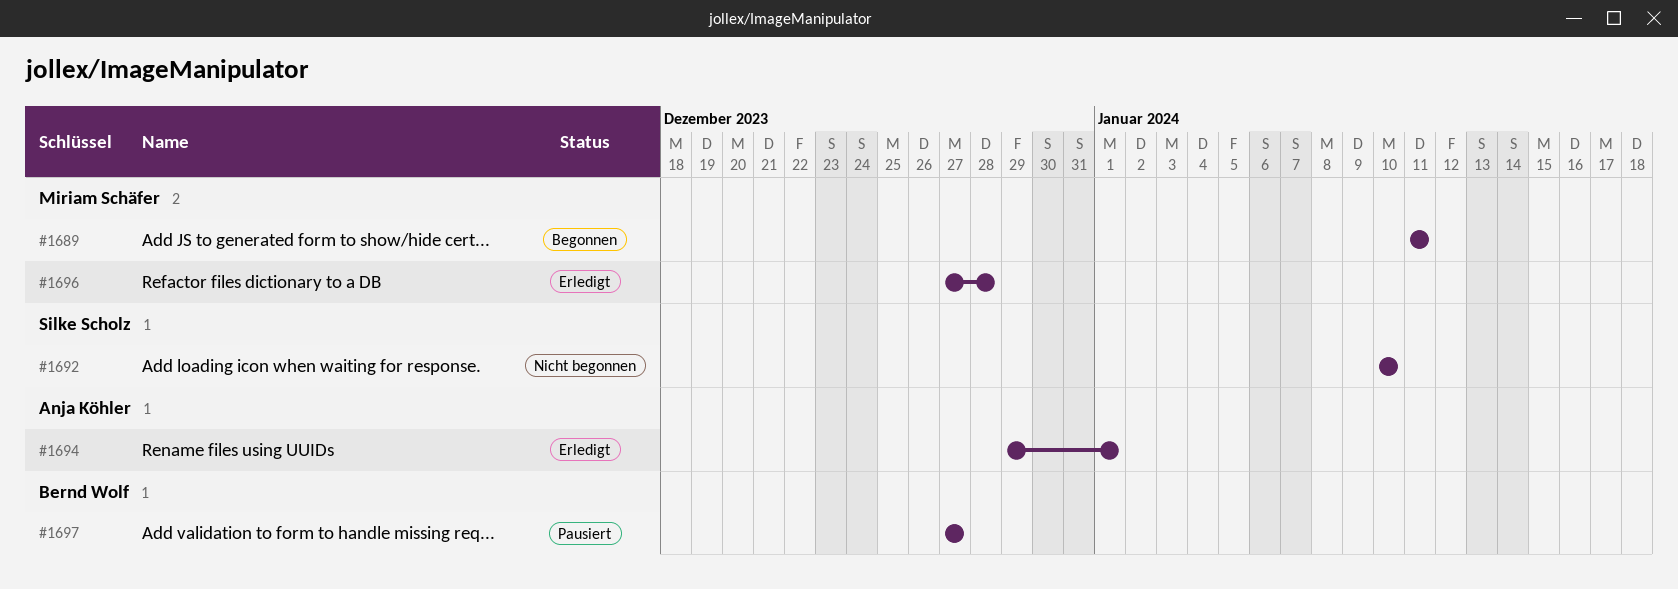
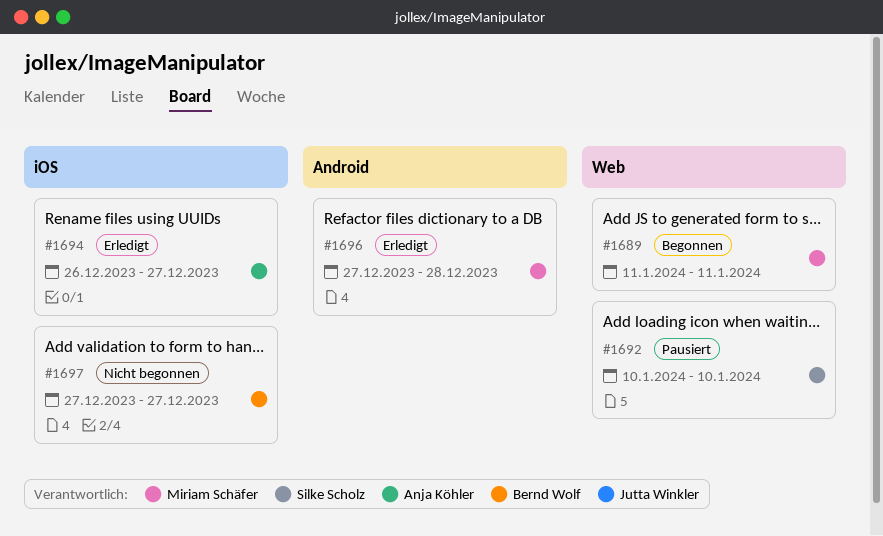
#1692, status: Nicht begonnen -> Pausiert
#1694, start: Dec 29 -> Dec 26
#1694, due: Jan 1 -> Dec 27
#1697, status: Pausiert -> Nicht begonnen

